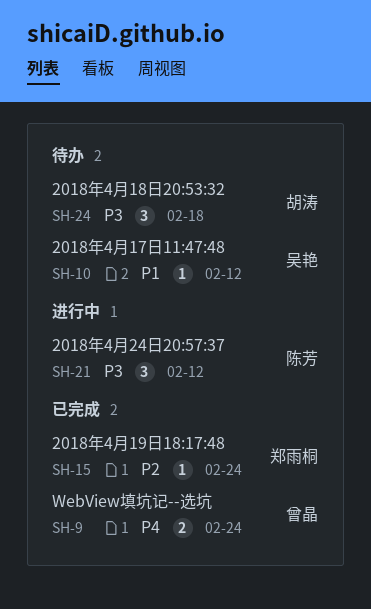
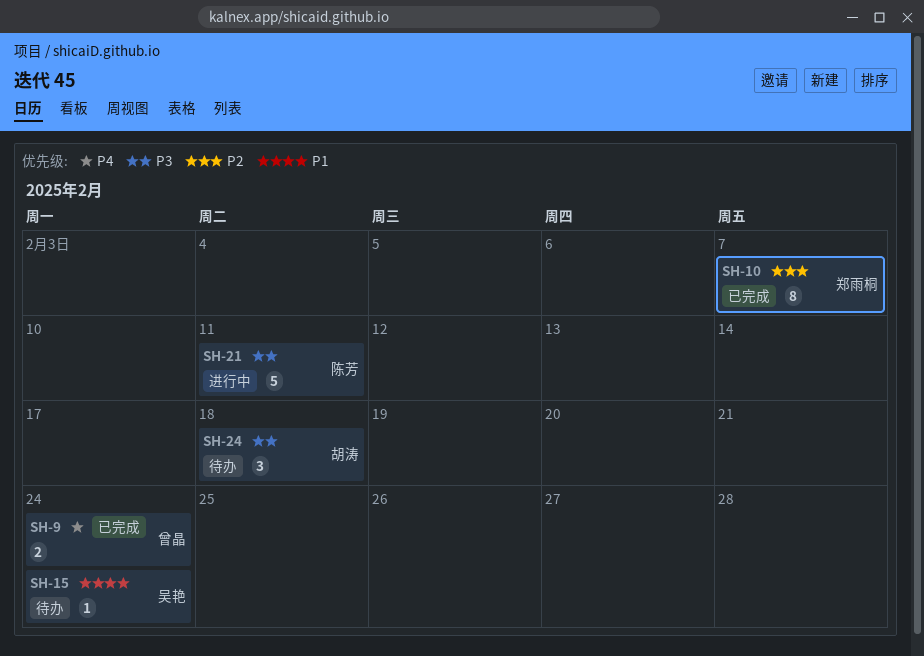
SH-10, status: 待办 -> 已完成
SH-10, owner: 吴艳 -> 郑雨桐
SH-10, priority: P1 -> P2
SH-10, estimate: 1 -> 8
SH-10, due: Feb 12 -> Feb 7
SH-15, status: 已完成 -> 待办
SH-15, owner: 郑雨桐 -> 吴艳
SH-15, priority: P2 -> P1
SH-21, estimate: 3 -> 5
SH-21, due: Feb 12 -> Feb 11

